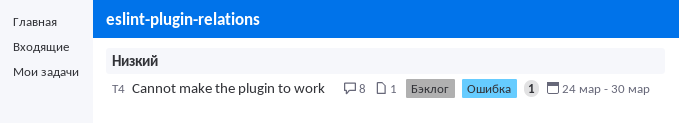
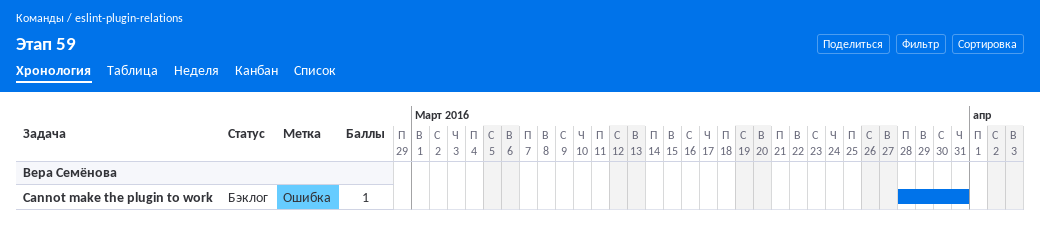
Cannot make the plugin to work, start: Mar 24 -> Mar 28
Cannot make the plugin to work, due: Mar 30 -> Mar 31

